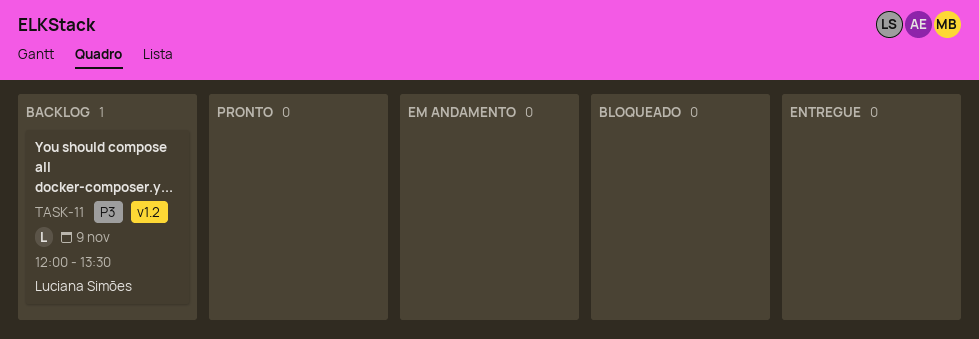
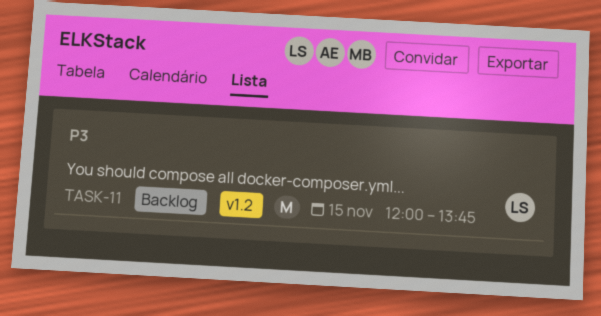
TASK-11, estimate: L -> M
TASK-11, day: Nov 9 -> Nov 15
TASK-11, ends: 13:30 -> 13:45

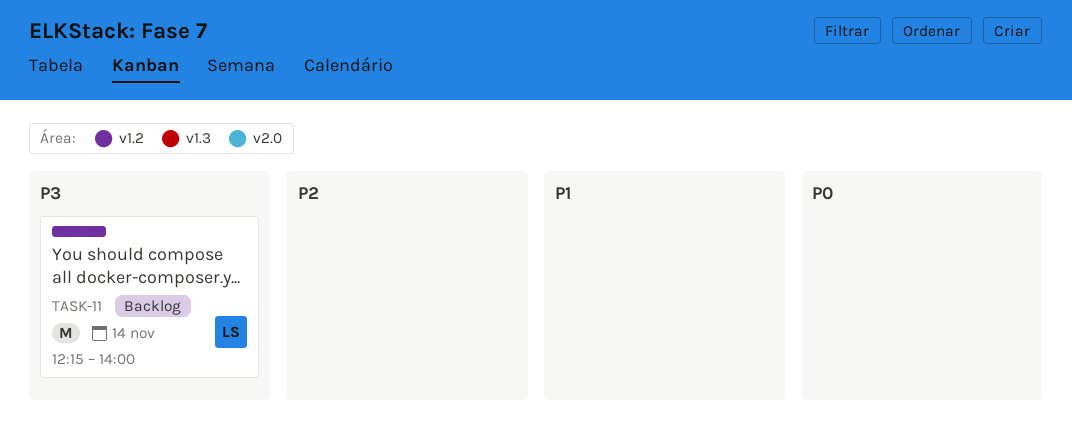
TASK-11, day: Nov 15 -> Nov 14
TASK-11, begins: 12:00 -> 12:15
TASK-11, ends: 13:45 -> 14:00

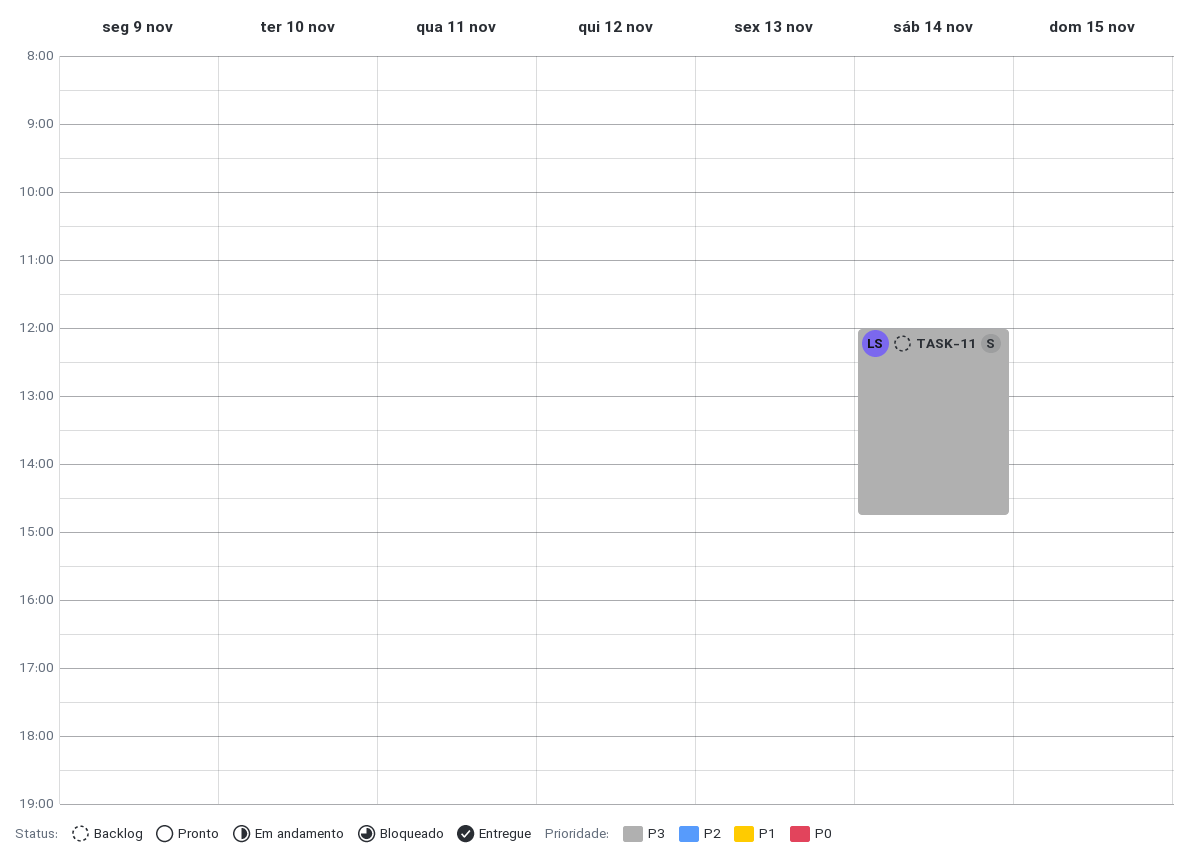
TASK-11, estimate: M -> S
TASK-11, begins: 12:15 -> 12:00
TASK-11, ends: 14:00 -> 14:45

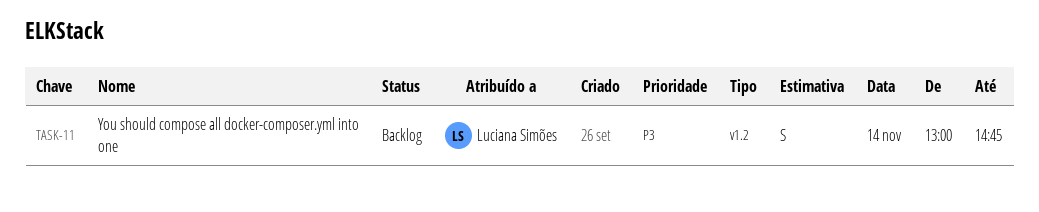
TASK-11, begins: 12:00 -> 13:00

